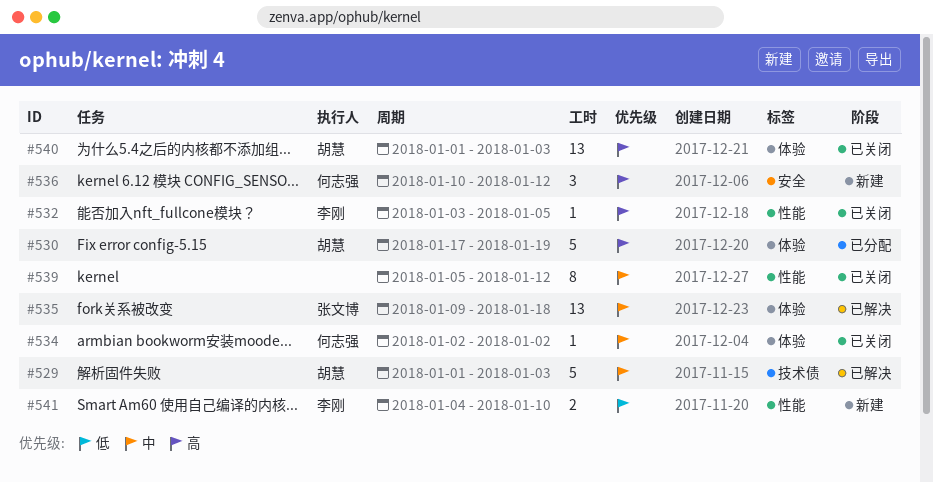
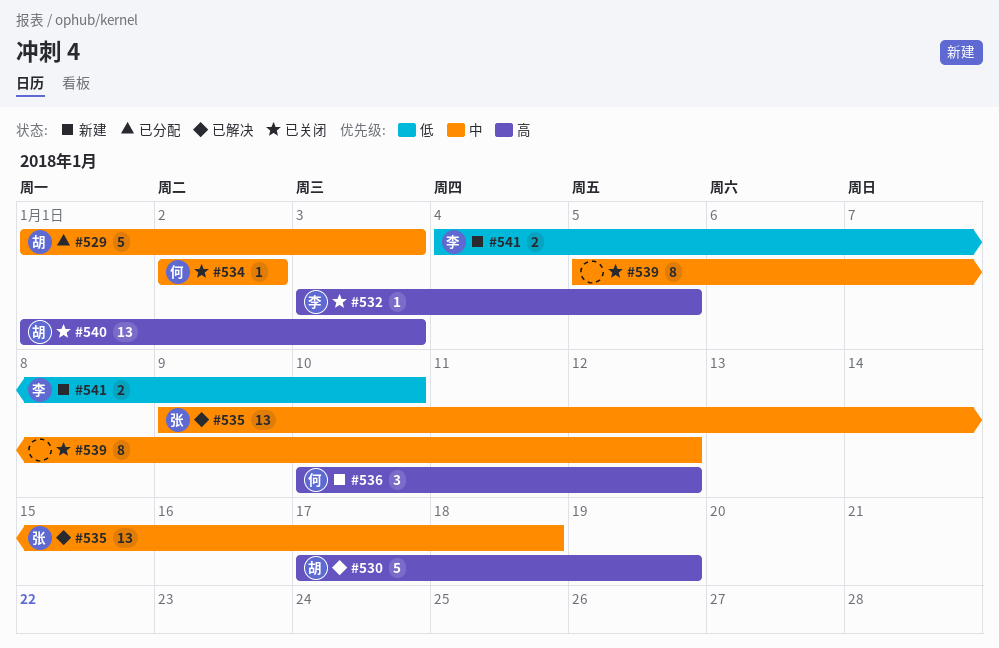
#529, status: 已解决 -> 已分配
#530, status: 已分配 -> 已解决

